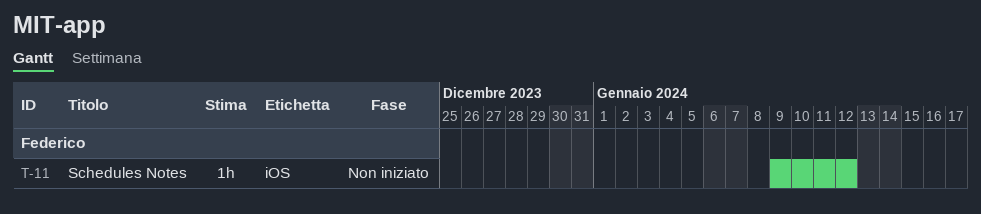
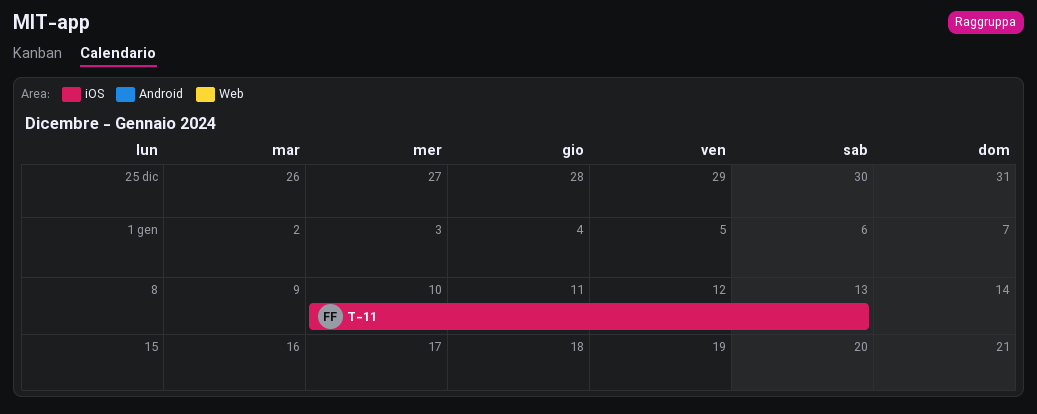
T-11, start: Jan 9 -> Jan 10
T-11, due: Jan 12 -> Jan 13

